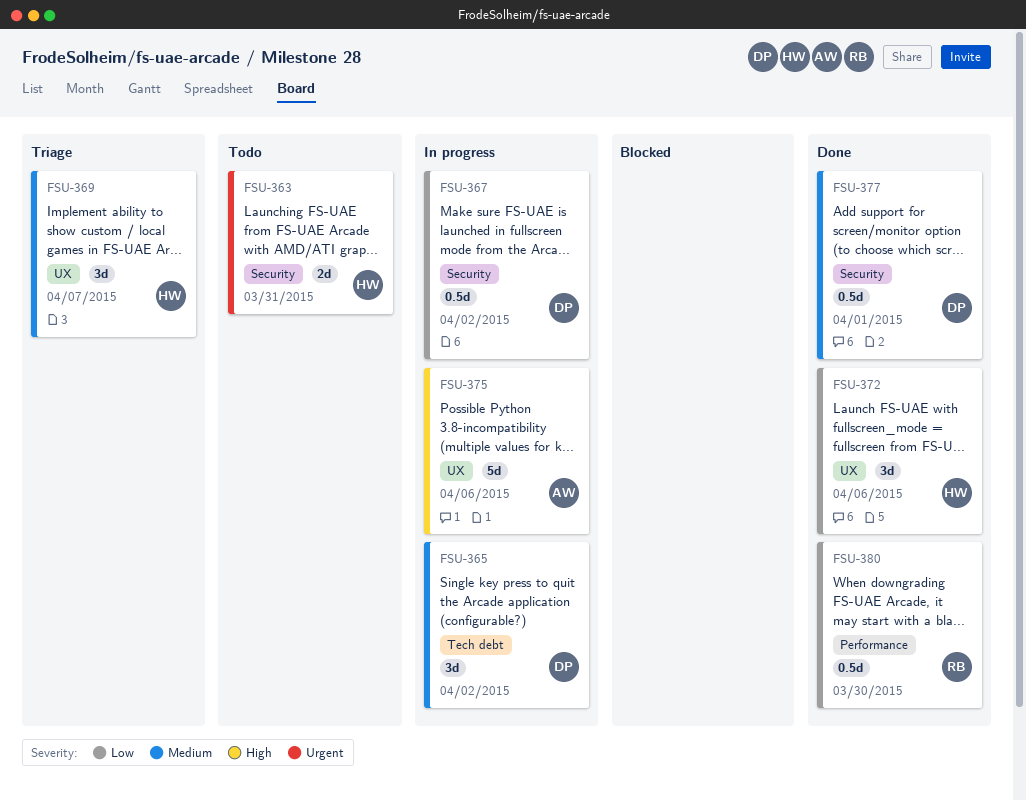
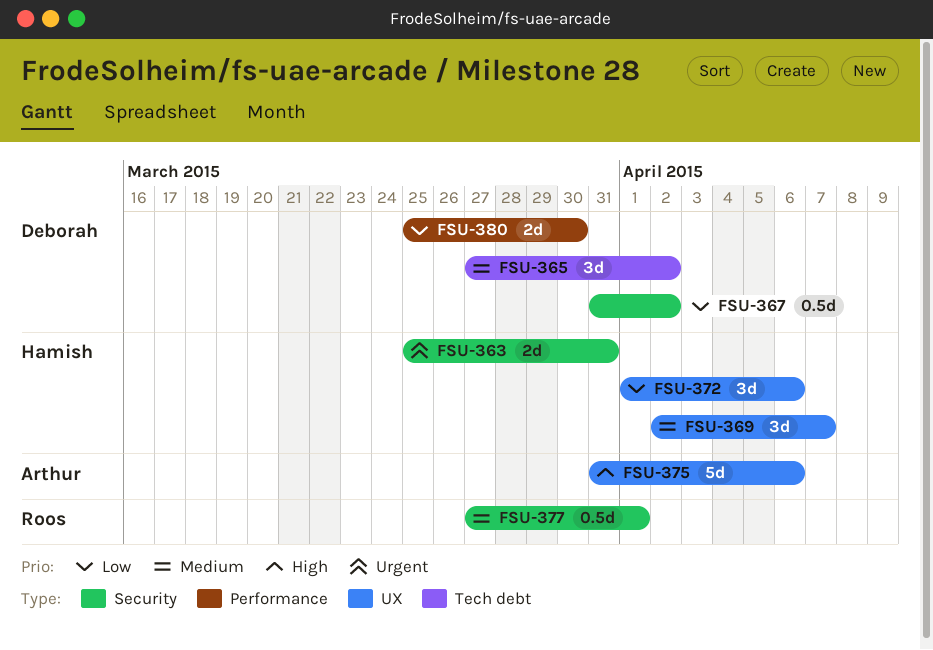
FSU-377, owner: Deborah -> Roos
FSU-380, owner: Roos -> Deborah
FSU-380, estimate: 0.5d -> 2d

